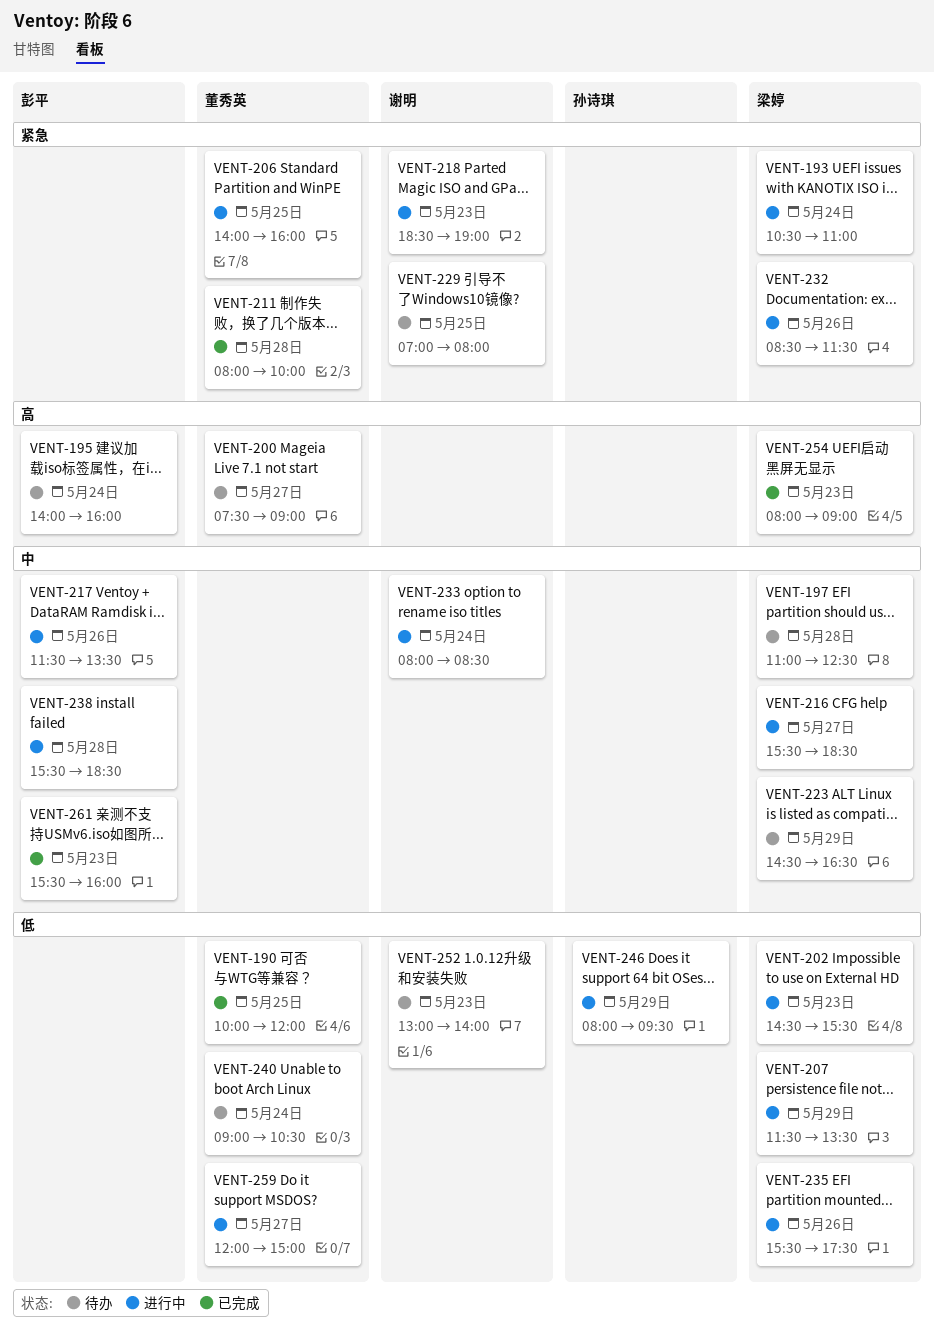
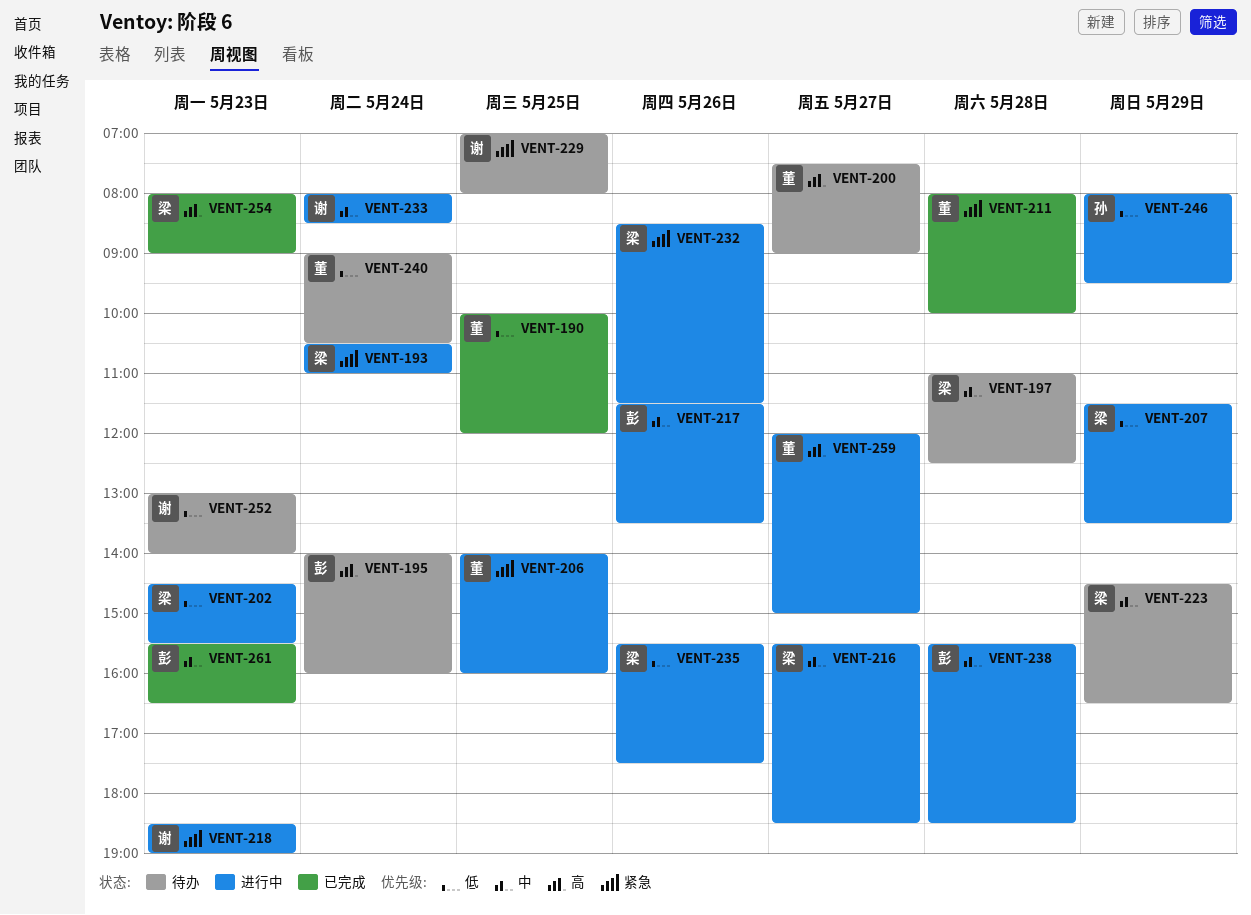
VENT-259, priority: 低 -> 高
VENT-261, ends: 16:00 -> 16:30

